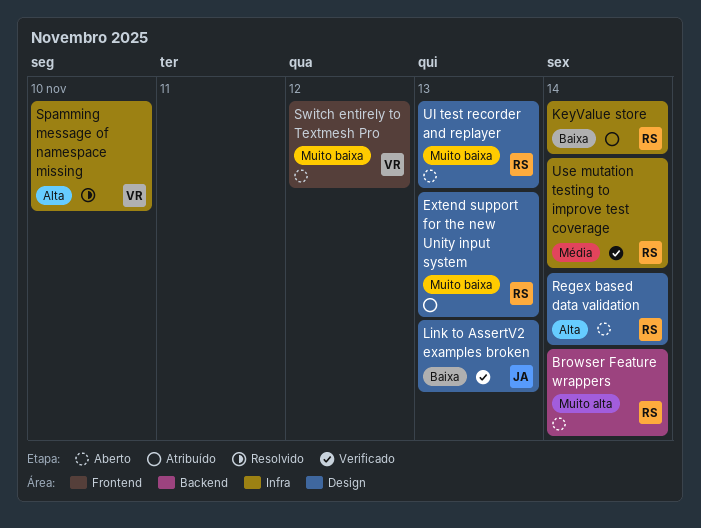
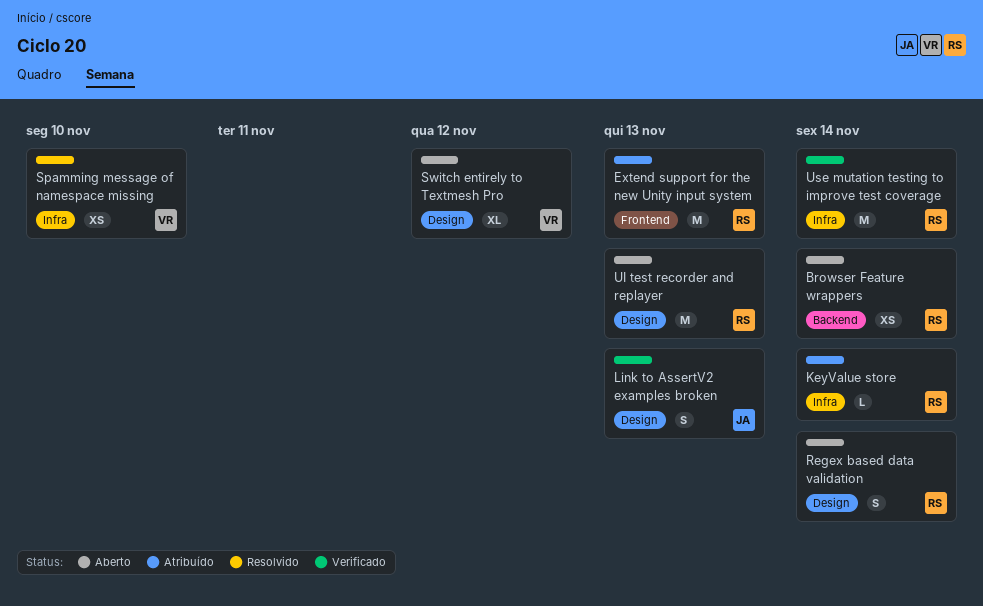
Extend support for the new Unity input system, label: Design -> Frontend
Switch entirely to Textmesh Pro, label: Frontend -> Design

